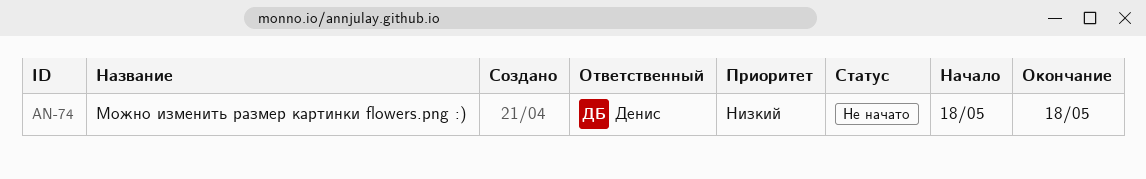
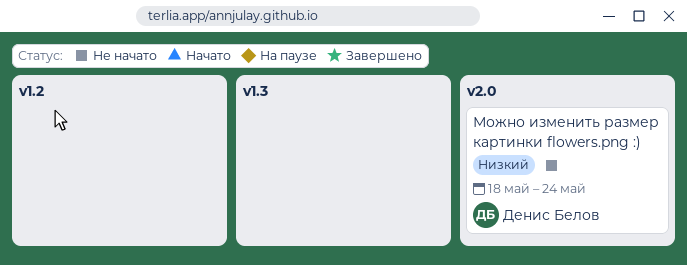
Можно изменить размер картинки flowers.png :), due: May 18 -> May 24

